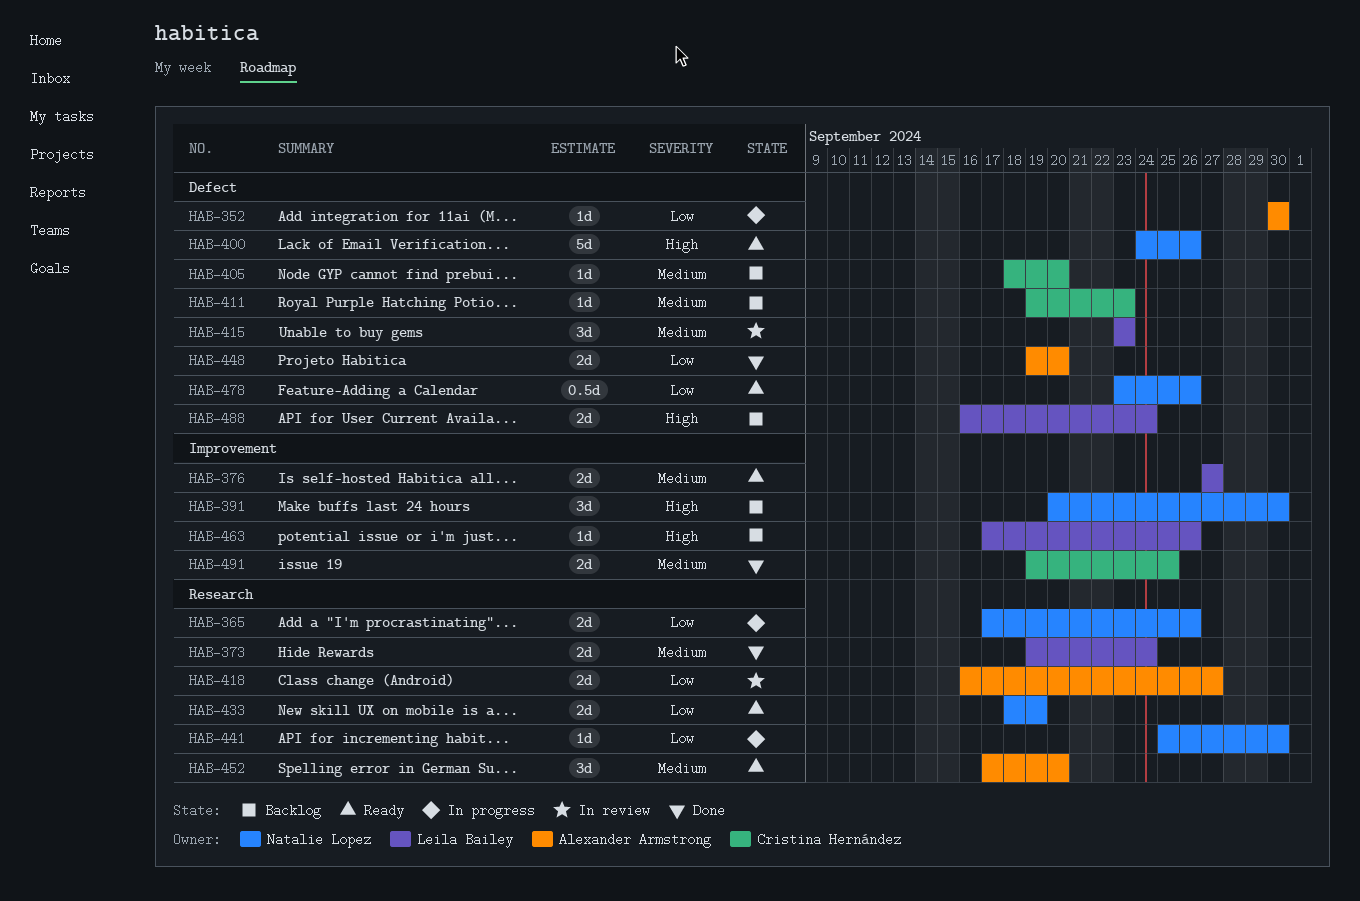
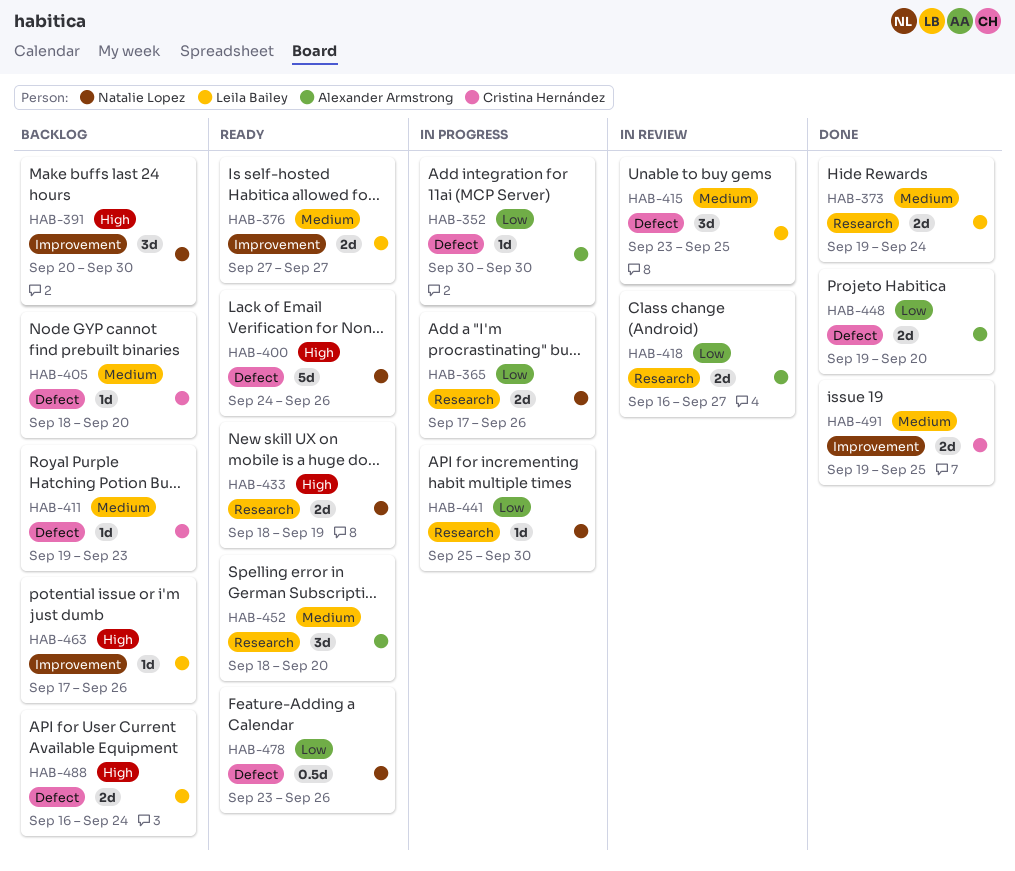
HAB-415, due: Sep 23 -> Sep 25
HAB-433, priority: Low -> High
HAB-452, start: Sep 17 -> Sep 18

